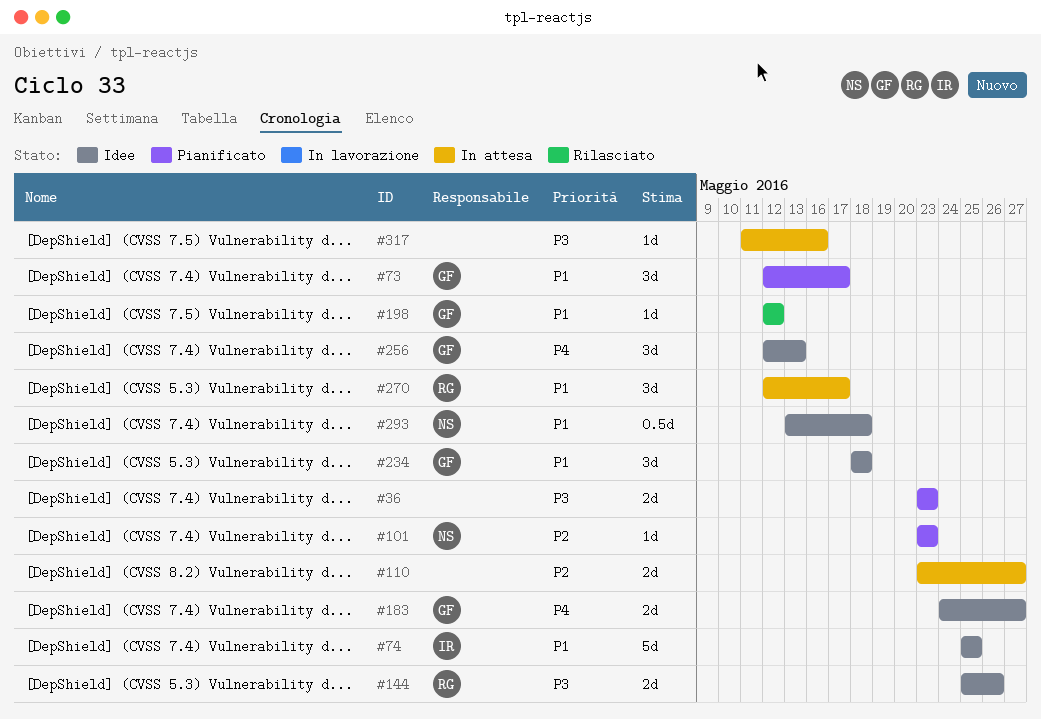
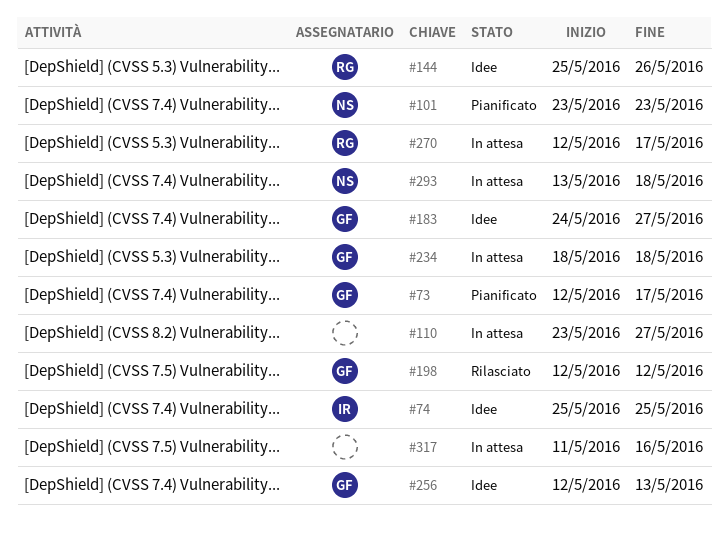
#36: present -> none
#234, status: Idee -> In attesa
#293, status: Idee -> In attesa

